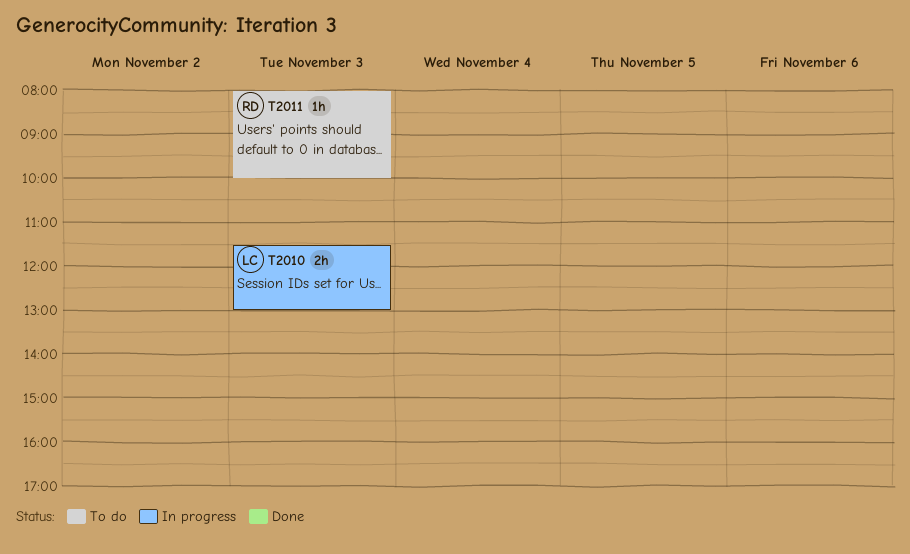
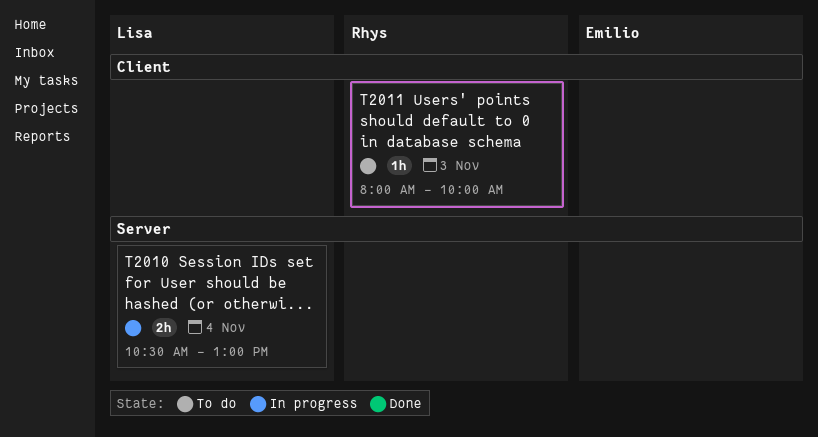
T2010, day: Nov 3 -> Nov 4
T2010, begins: 11:30 -> 10:30

